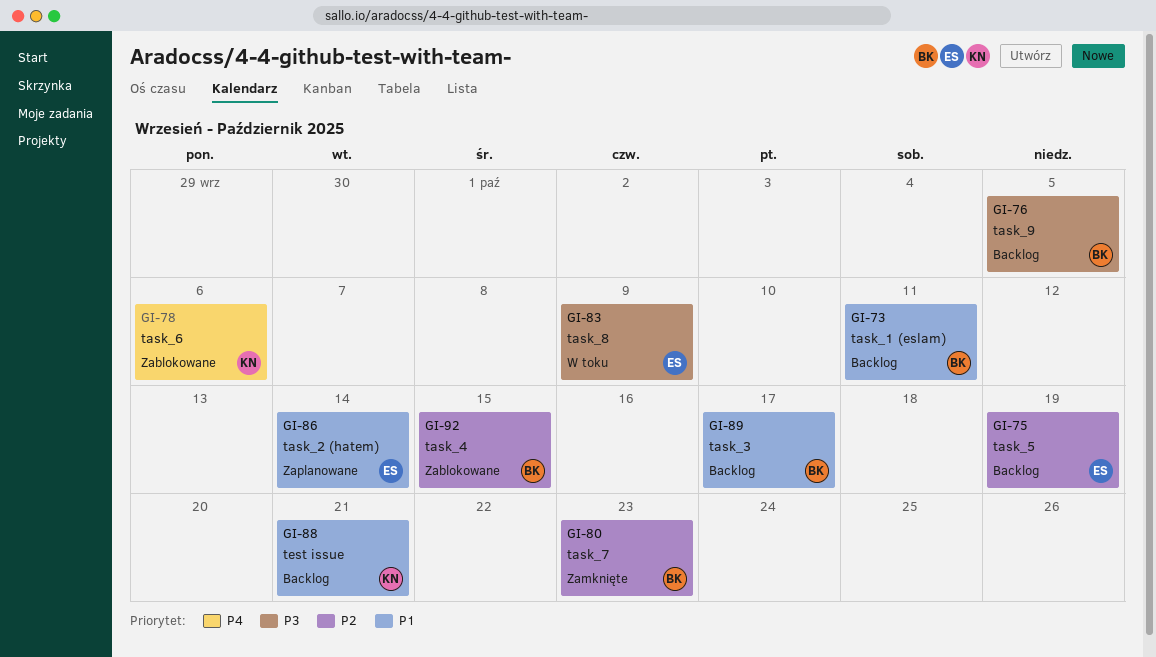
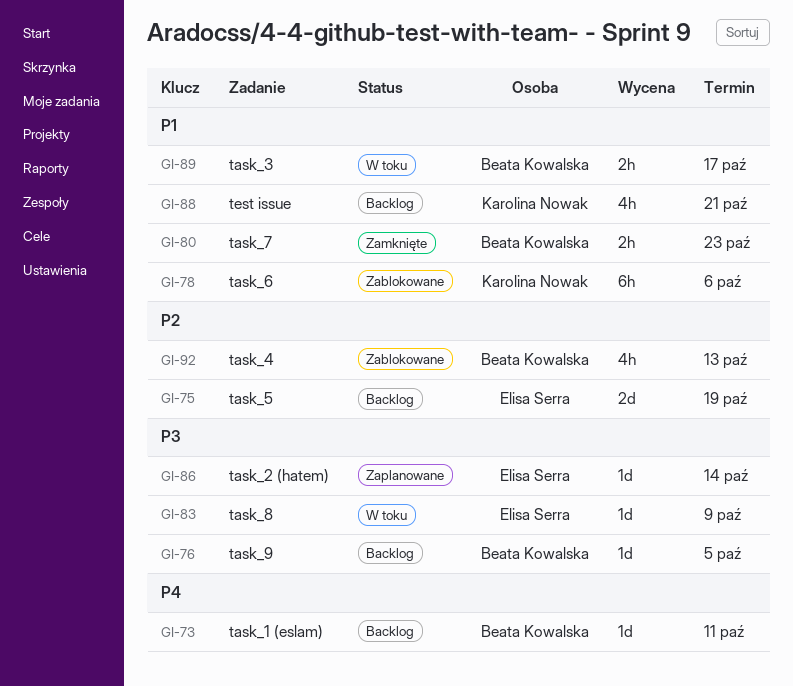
GI-73, priority: P1 -> P4
GI-78, priority: P4 -> P1
GI-80, priority: P2 -> P1
GI-86, priority: P1 -> P3
GI-89, status: Backlog -> W toku
GI-92, due: Oct 15 -> Oct 13

